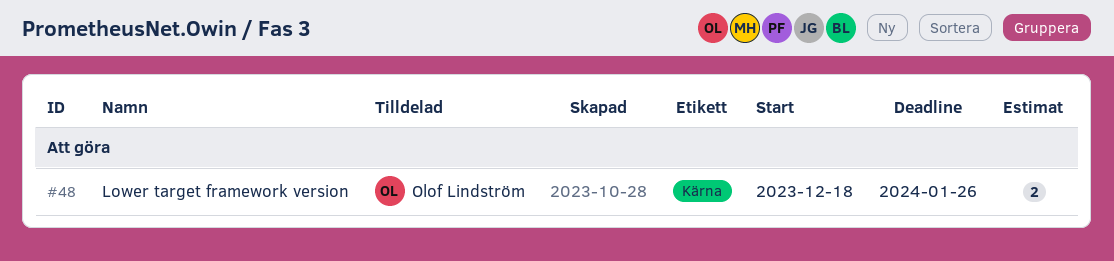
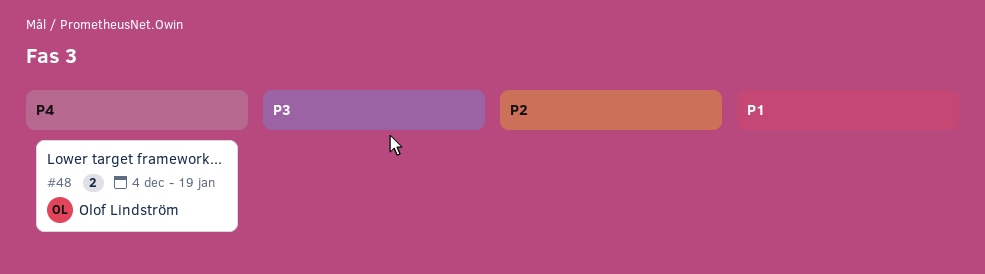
#48, start: Dec 18 -> Dec 4
#48, due: Jan 26 -> Jan 19

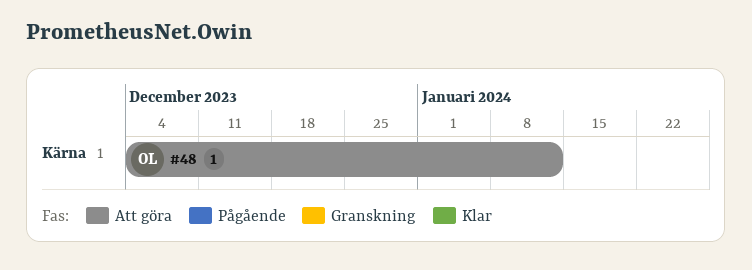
#48, estimate: 2 -> 1
#48, due: Jan 19 -> Jan 12

